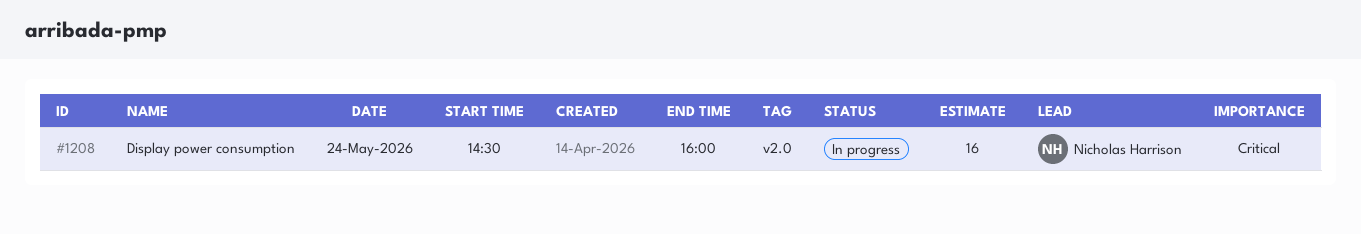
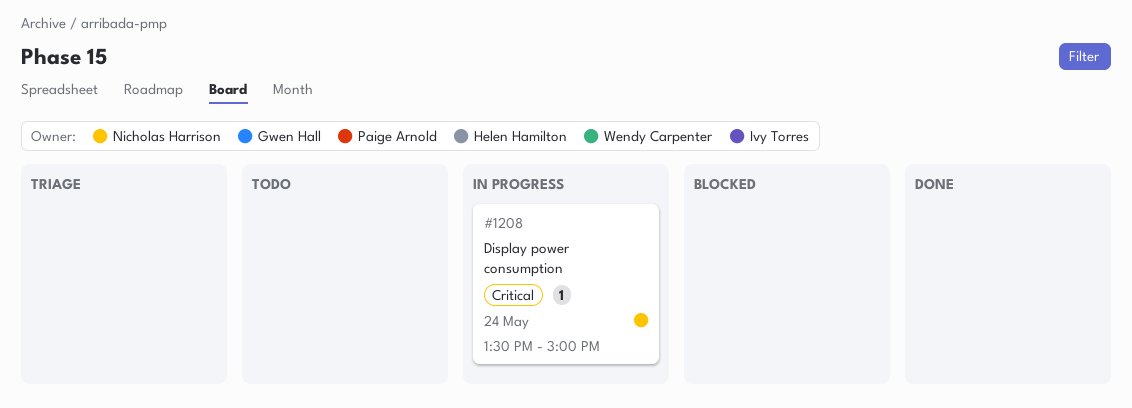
#1208, estimate: 16 -> 1
#1208, begins: 14:30 -> 13:30
#1208, ends: 16:00 -> 15:00

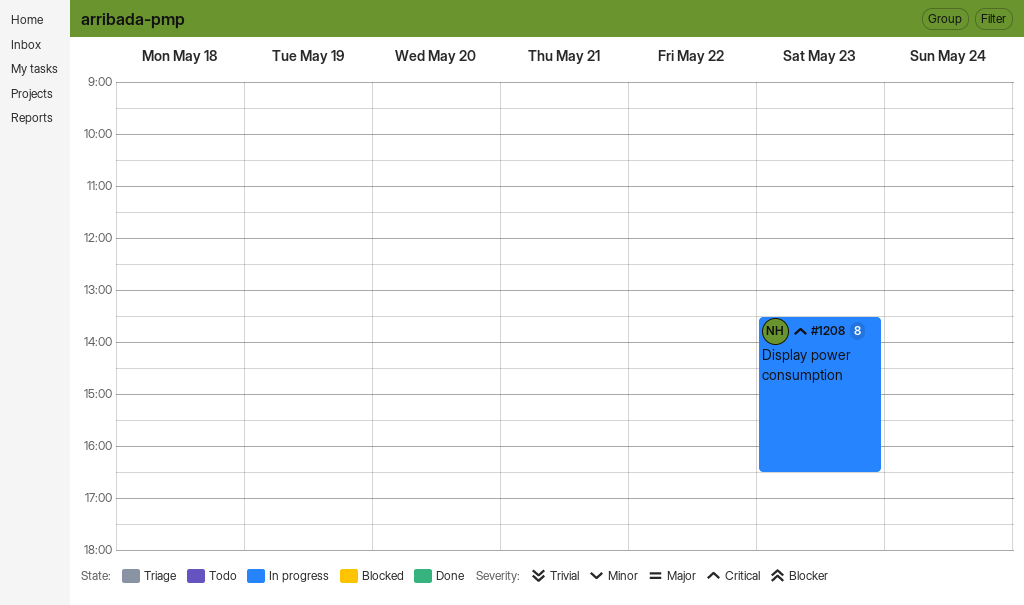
#1208, estimate: 1 -> 8
#1208, day: May 24 -> May 23
#1208, ends: 15:00 -> 16:30

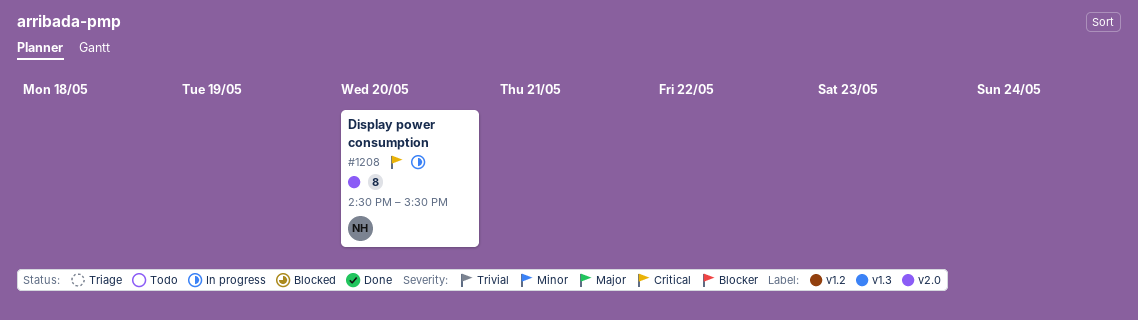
#1208, day: May 23 -> May 20
#1208, begins: 13:30 -> 14:30
#1208, ends: 16:30 -> 15:30

